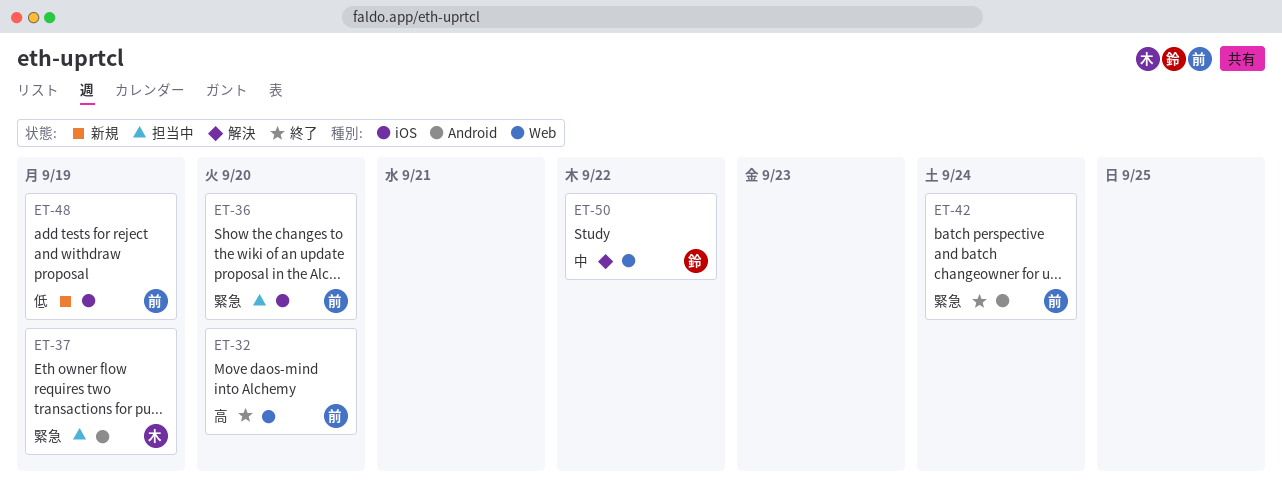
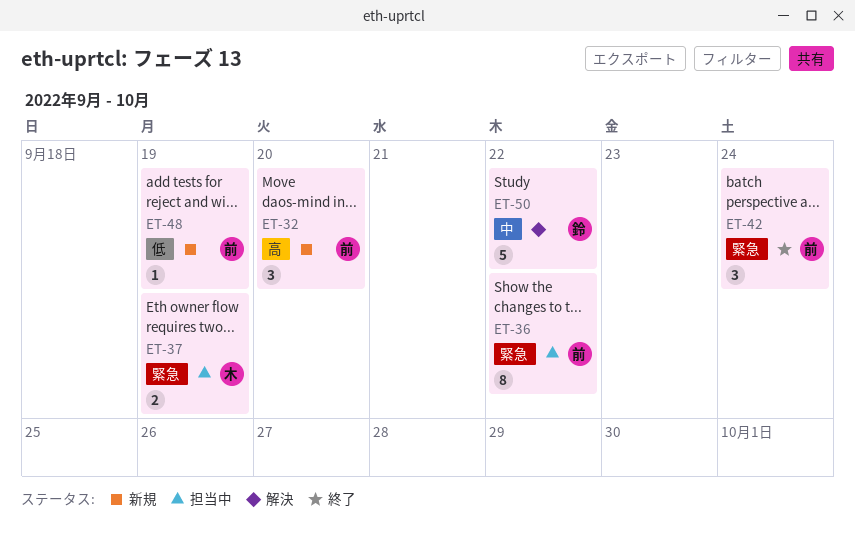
ET-32, status: 終了 -> 新規
ET-36, due: Sep 20 -> Sep 22

